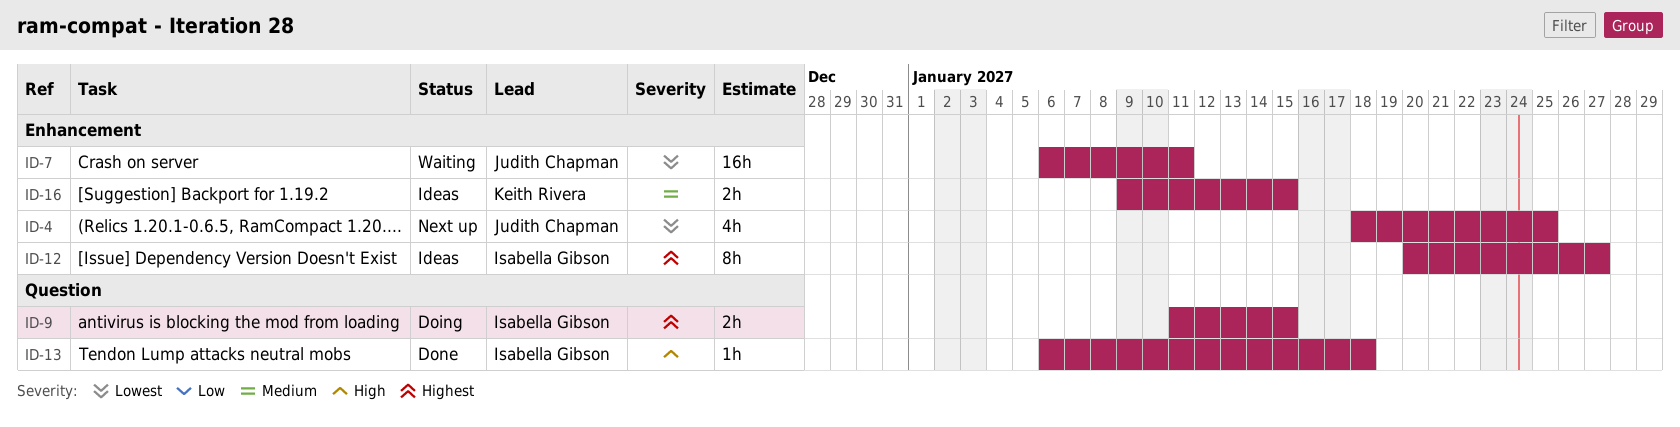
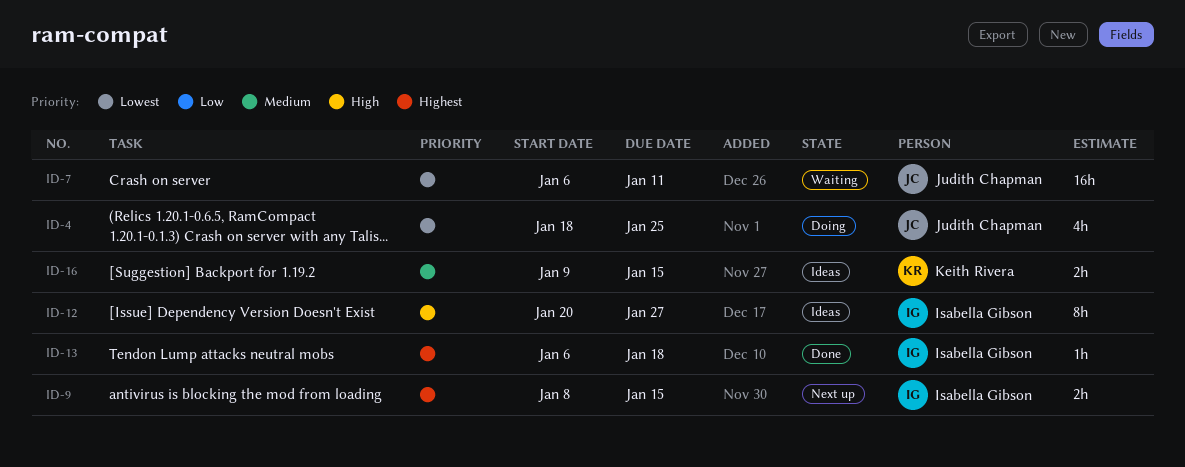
ID-4, status: Next up -> Doing
ID-9, status: Doing -> Next up
ID-9, start: Jan 11 -> Jan 8
ID-12, priority: Highest -> High
ID-13, priority: High -> Highest

